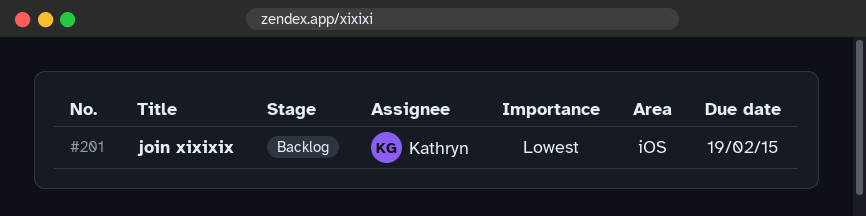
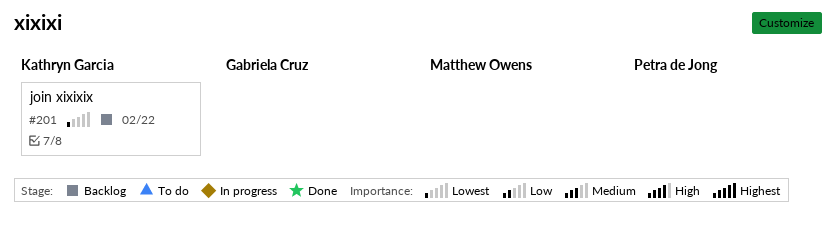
#201, due: Feb 19 -> Feb 22

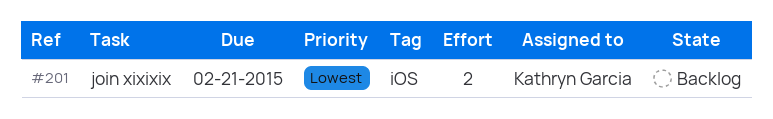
#201, due: Feb 22 -> Feb 21

